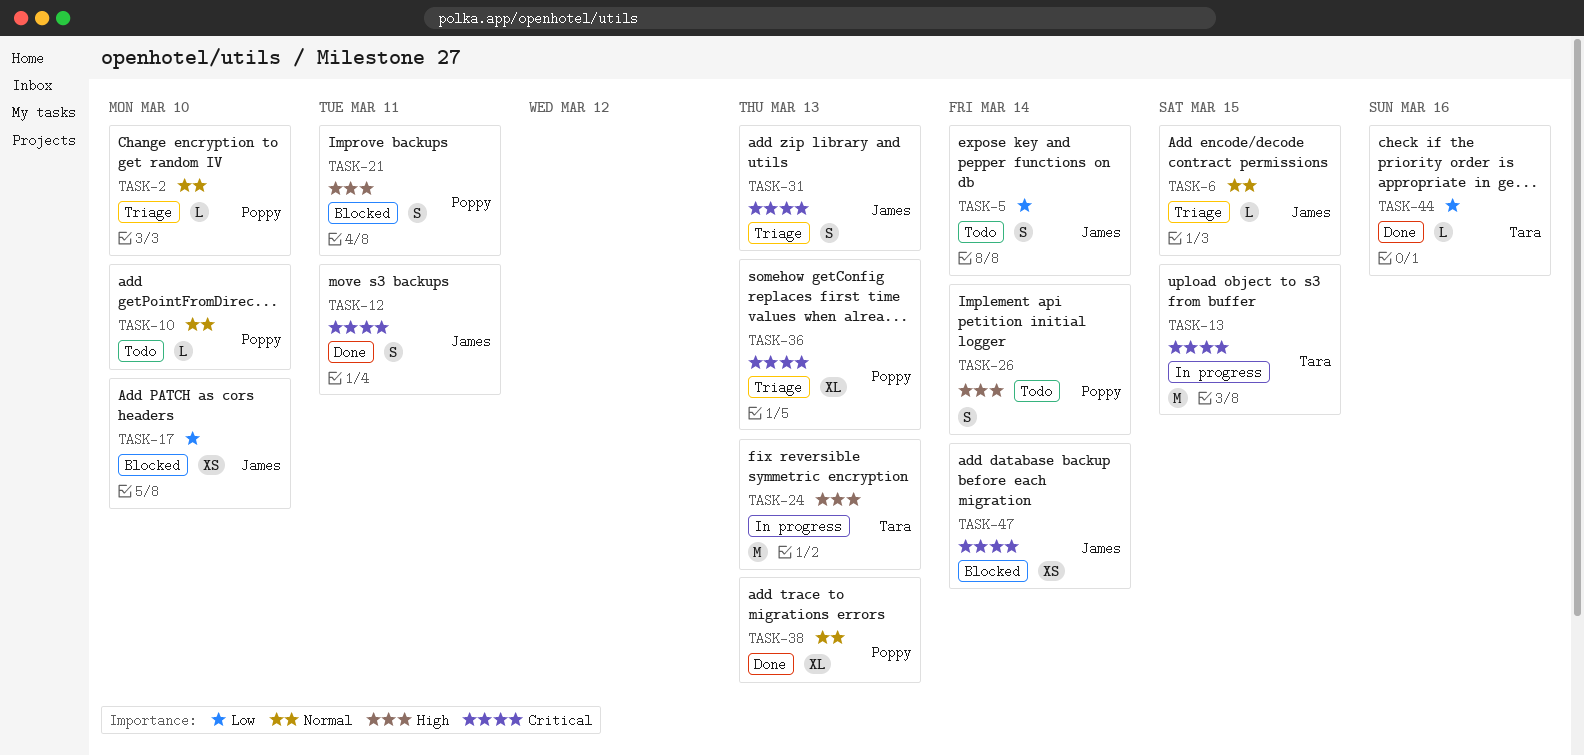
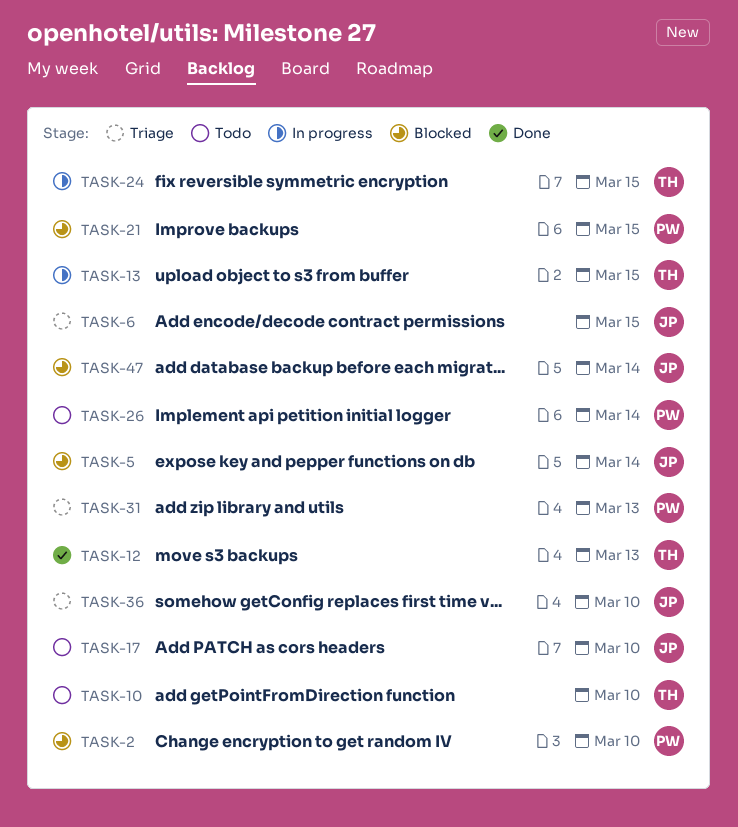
TASK-2, status: Triage -> Blocked
TASK-5, status: Todo -> Blocked
TASK-10, owner: Poppy -> Tara
TASK-12, owner: James -> Tara
TASK-12, due: Mar 11 -> Mar 13
TASK-17, status: Blocked -> Todo
TASK-21, due: Mar 11 -> Mar 15
TASK-24, due: Mar 13 -> Mar 15
TASK-31, owner: James -> Poppy
TASK-36, owner: Poppy -> James
TASK-36, due: Mar 13 -> Mar 10
TASK-38: present -> none
TASK-44: present -> none

